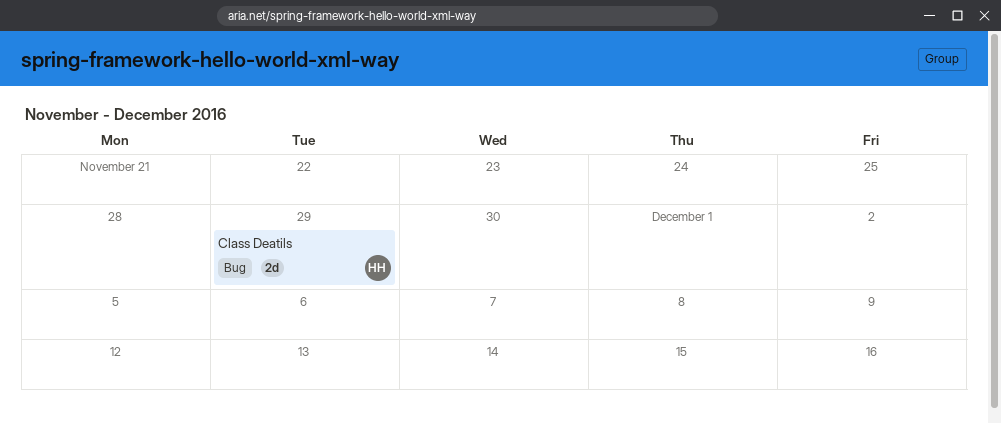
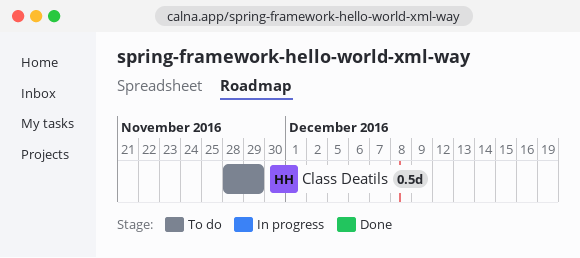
Class Deatils, estimate: 2d -> 0.5d

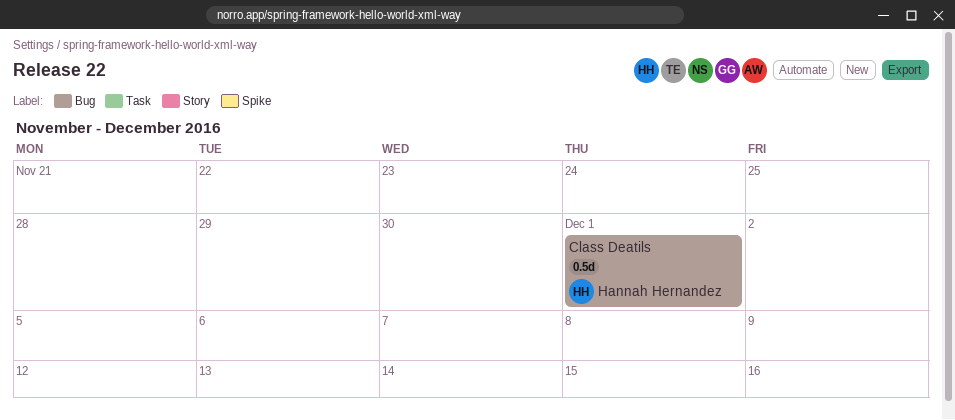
Class Deatils, due: Nov 29 -> Dec 1

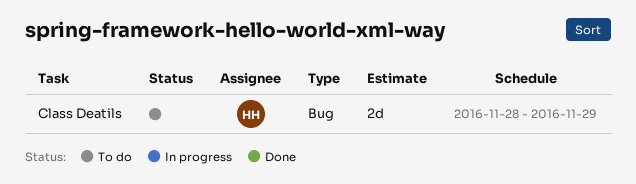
Class Deatils, estimate: 0.5d -> 2d
Class Deatils, due: Dec 1 -> Nov 29

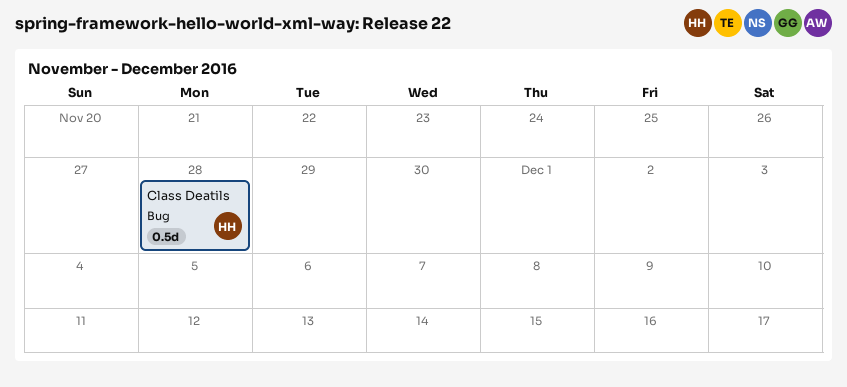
Class Deatils, estimate: 2d -> 0.5d
Class Deatils, due: Nov 29 -> Nov 28

